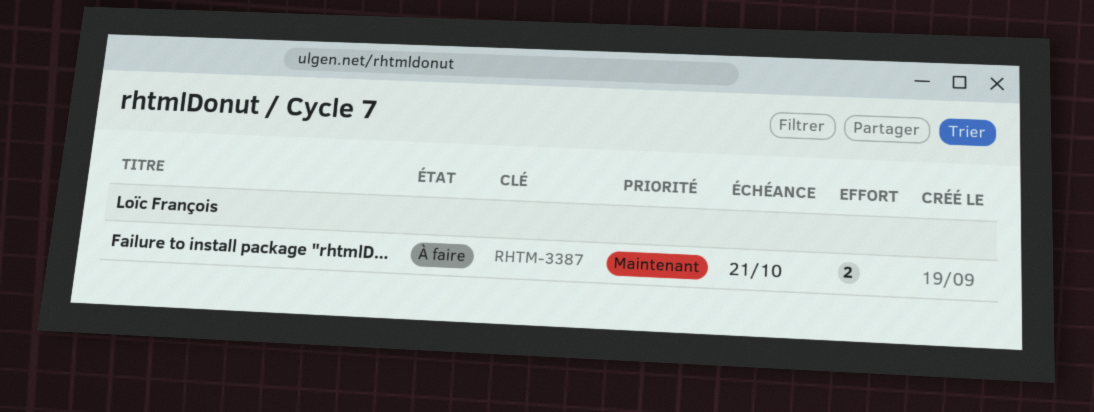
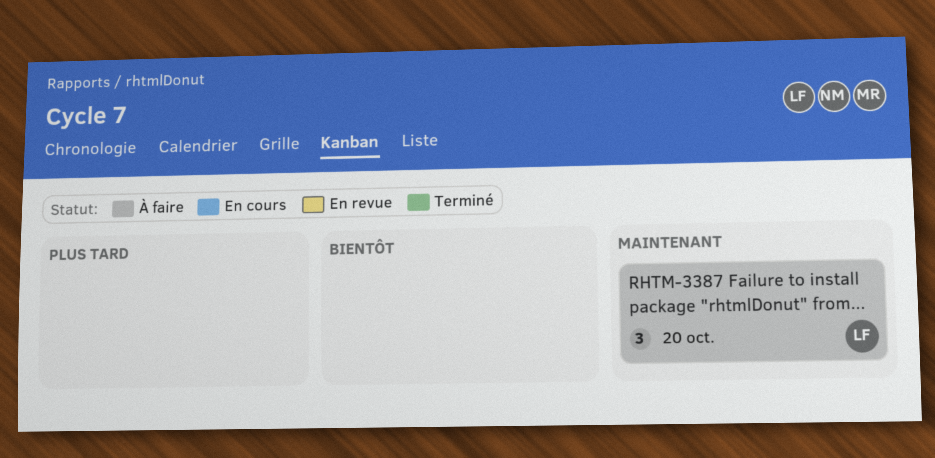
RHTM-3387, estimate: 2 -> 3
RHTM-3387, due: Oct 21 -> Oct 20

